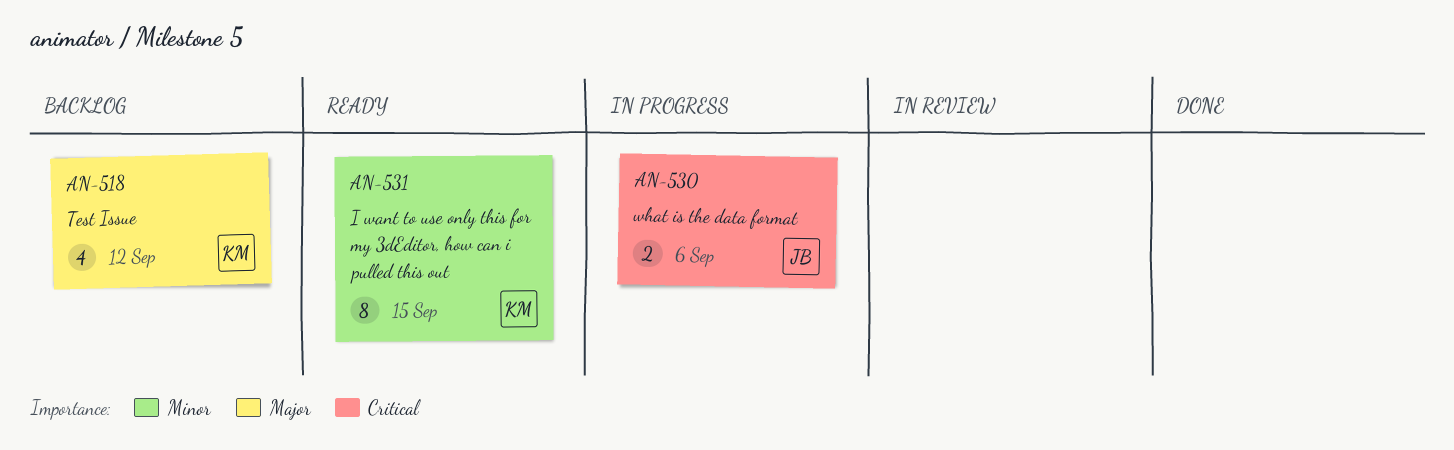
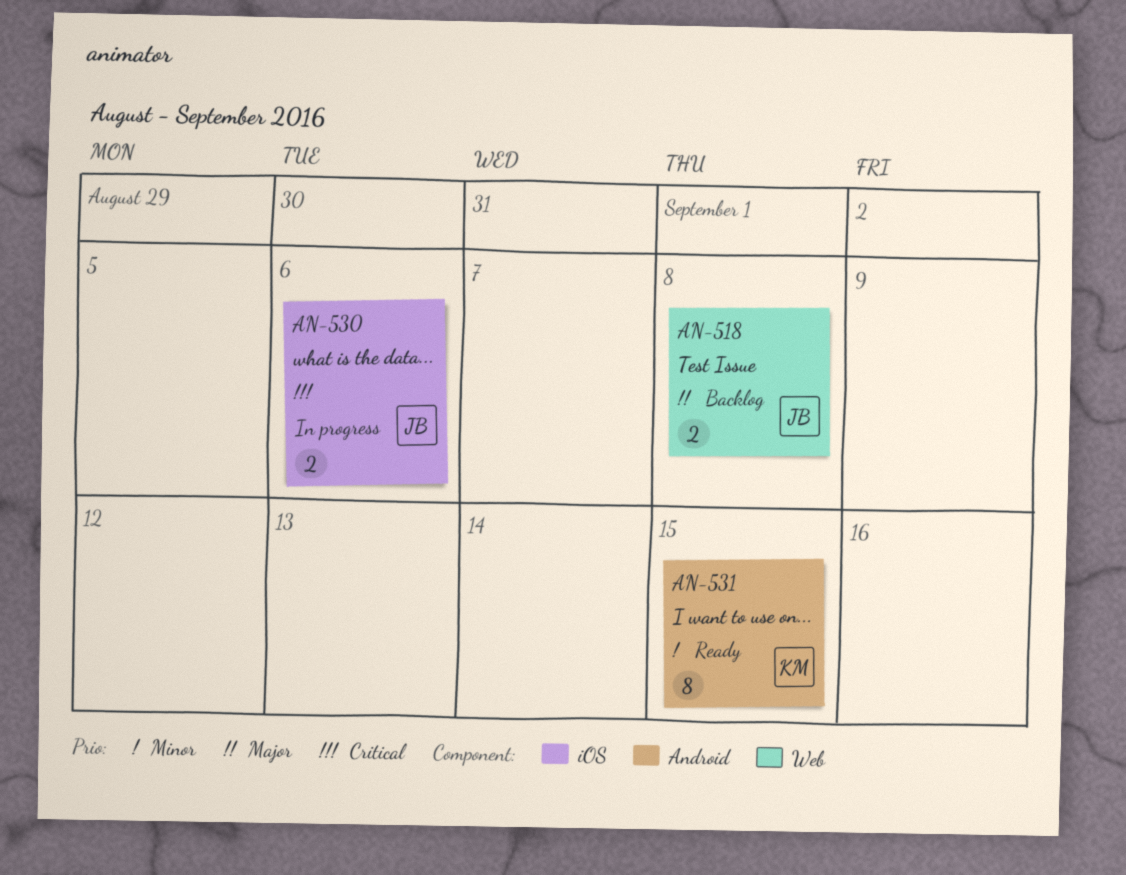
AN-518, owner: KM -> JB
AN-518, estimate: 4 -> 2
AN-518, due: Sep 12 -> Sep 8

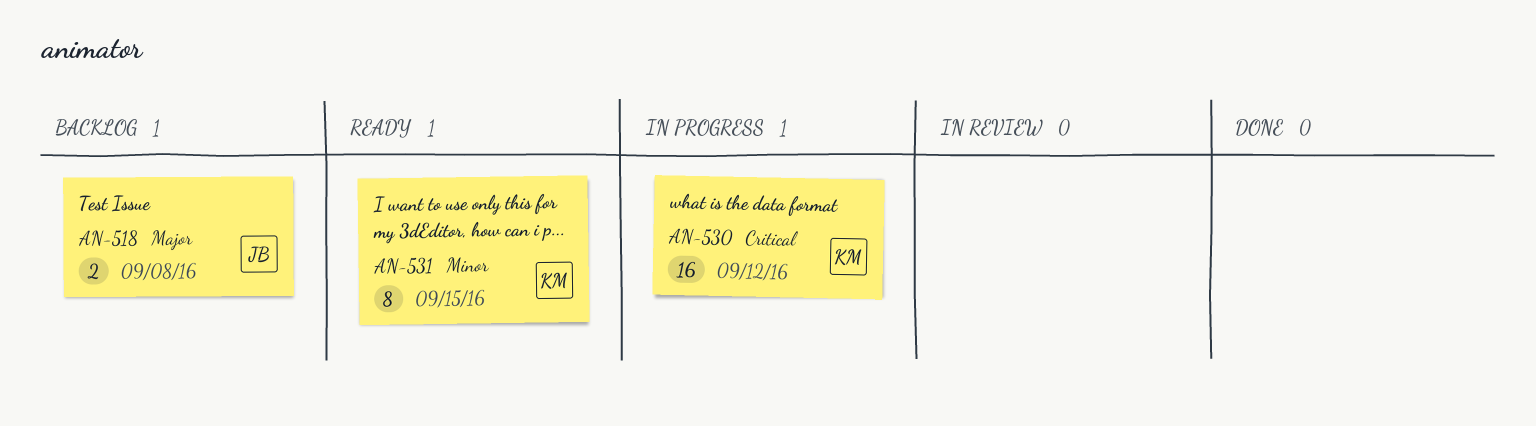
AN-530, owner: JB -> KM
AN-530, estimate: 2 -> 16
AN-530, due: Sep 6 -> Sep 12

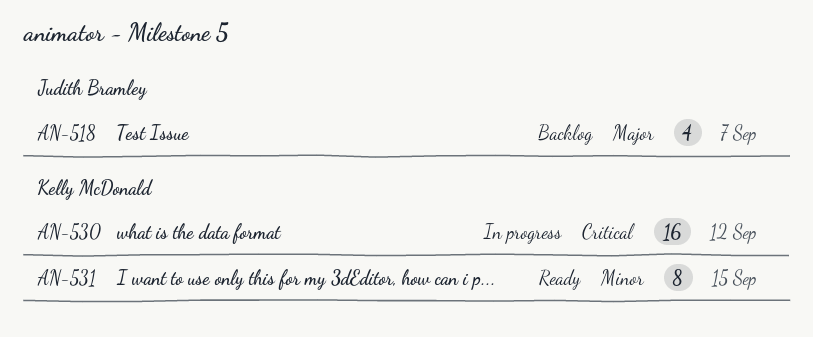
AN-518, estimate: 2 -> 4
AN-518, due: Sep 8 -> Sep 7

